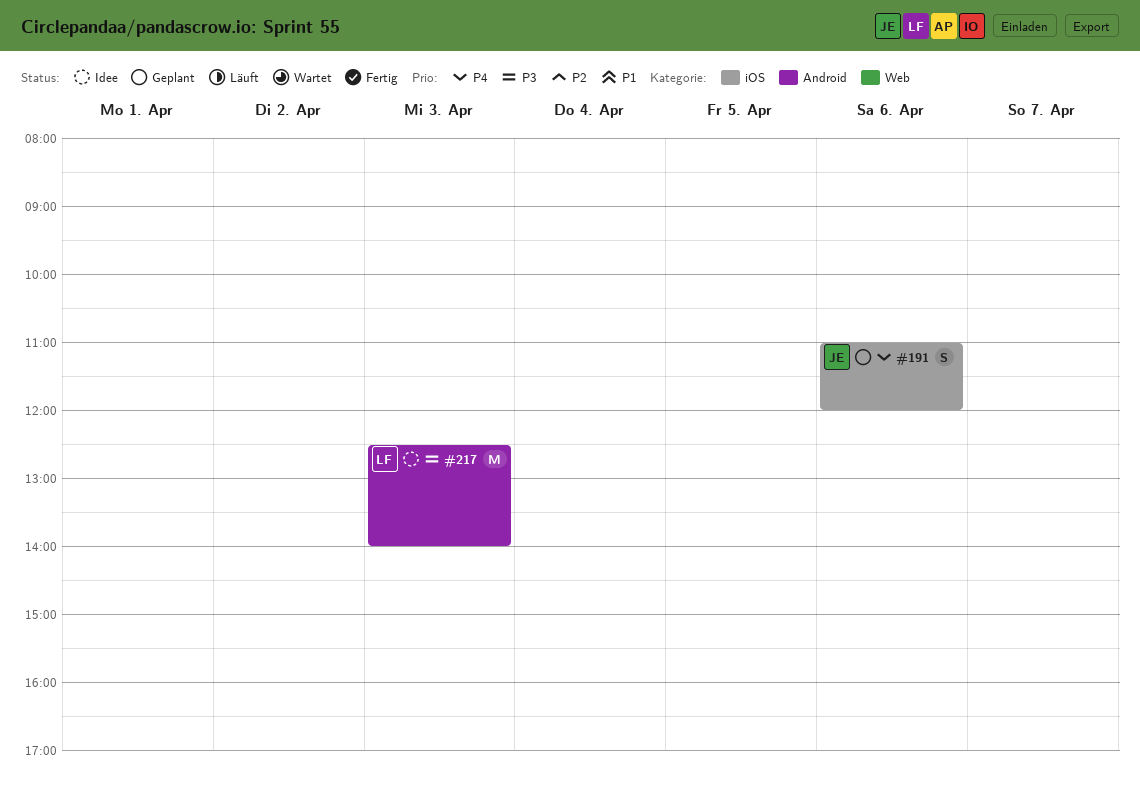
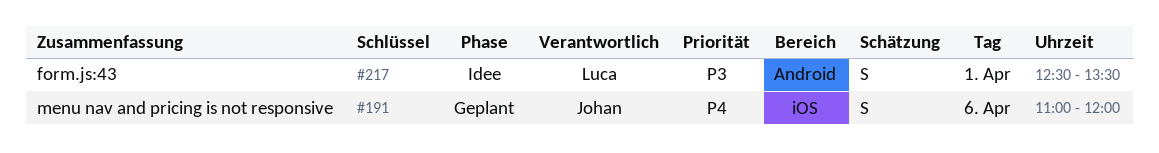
#217, estimate: M -> S
#217, day: Apr 3 -> Apr 1
#217, ends: 14:00 -> 13:30

